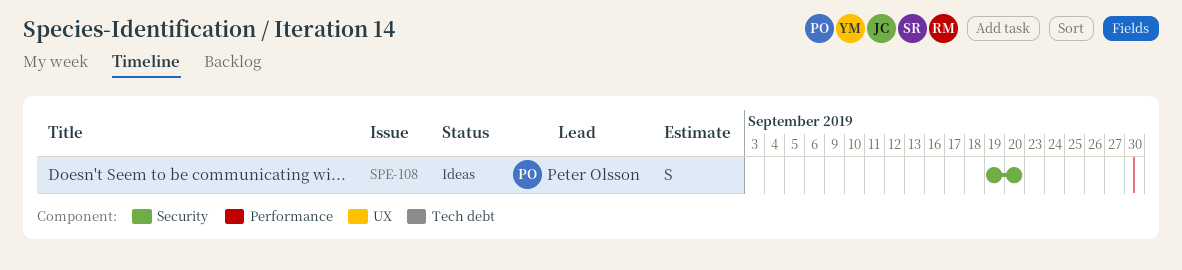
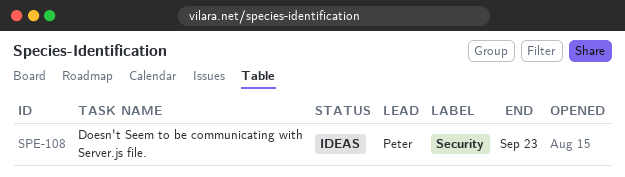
SPE-108, due: Sep 20 -> Sep 23

